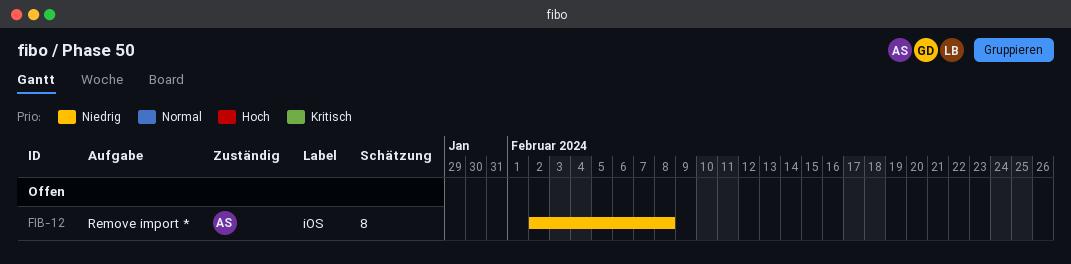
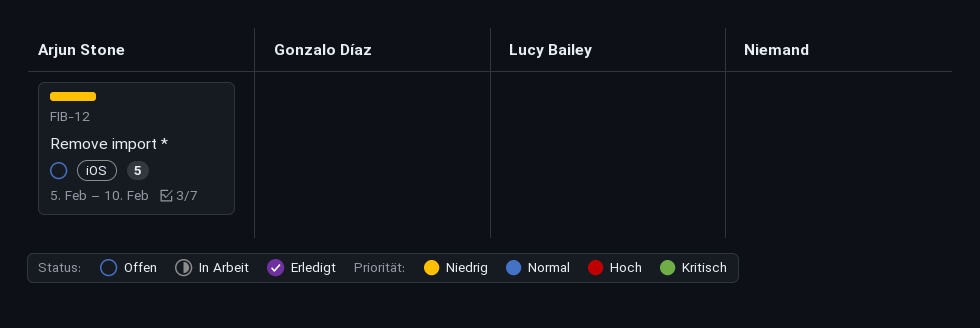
FIB-12, estimate: 8 -> 5
FIB-12, start: Feb 2 -> Feb 5
FIB-12, due: Feb 8 -> Feb 10

